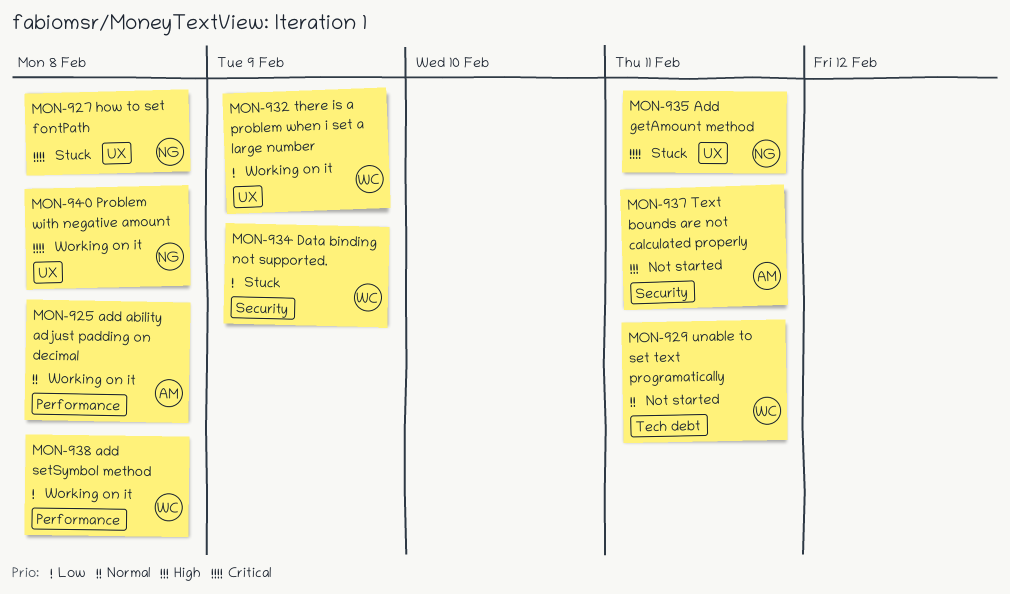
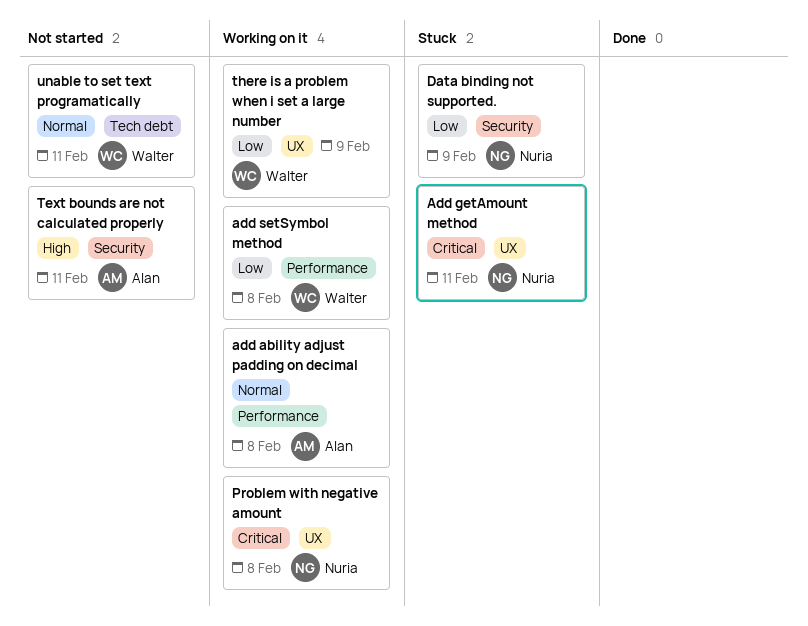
Data binding not supported., owner: Walter -> Nuria
how to set fontPath: present -> none

